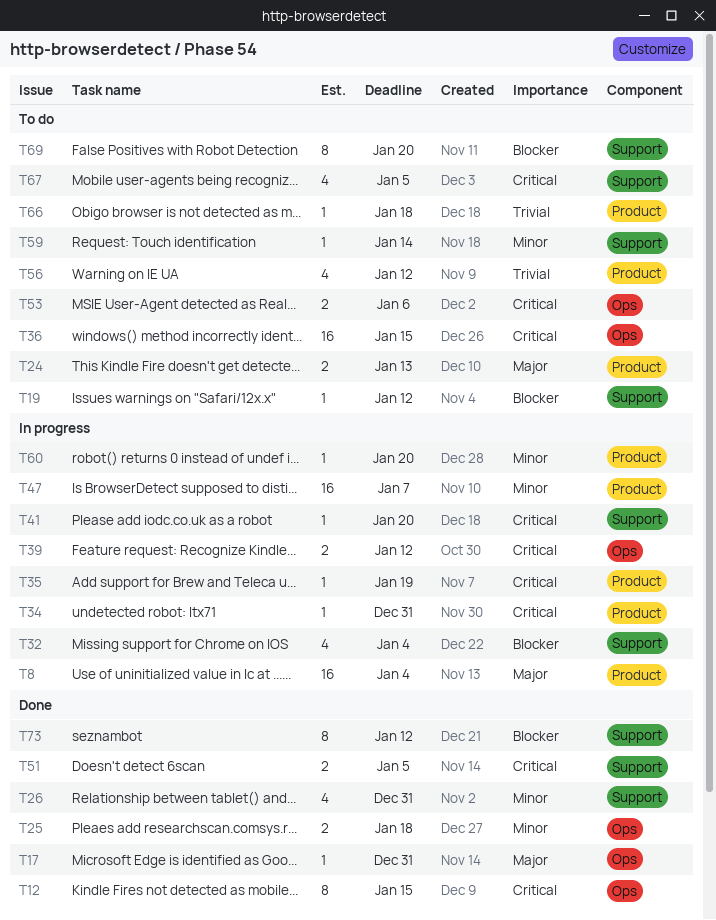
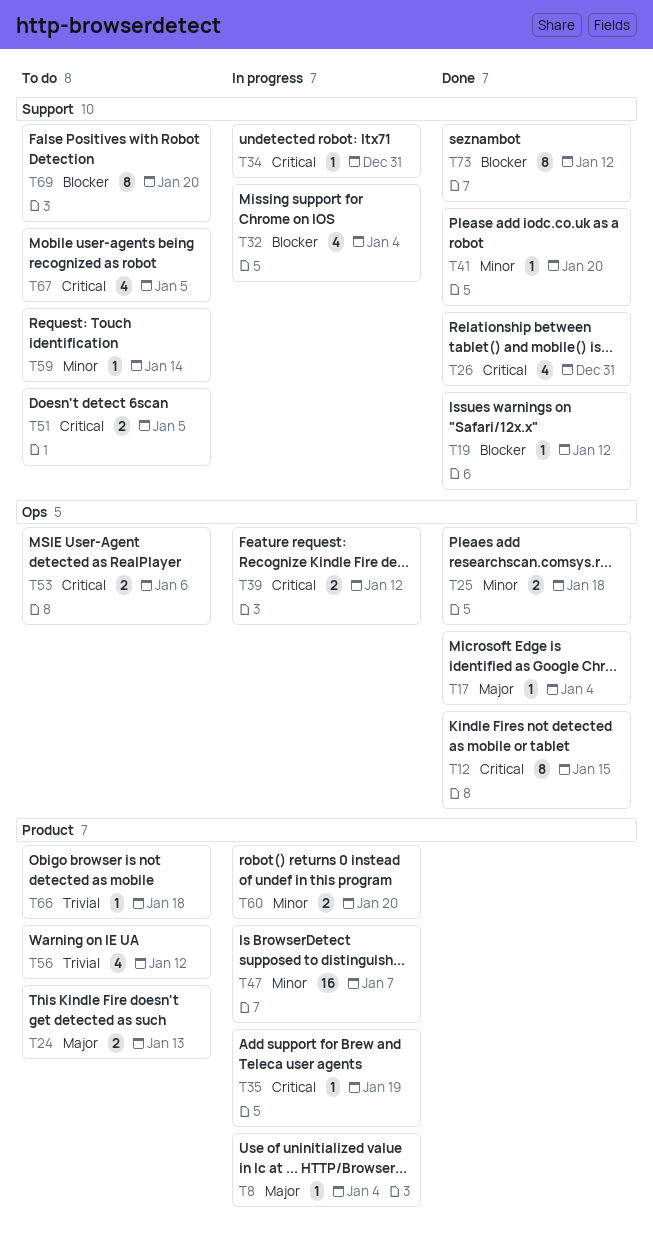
T8, estimate: 16 -> 1
T17, due: Dec 31 -> Jan 4
T19, status: To do -> Done
T26, priority: Minor -> Critical
T34, label: Product -> Support
T36: present -> none
T41, status: In progress -> Done
T41, priority: Critical -> Minor
T51, status: Done -> To do
T60, estimate: 1 -> 2

